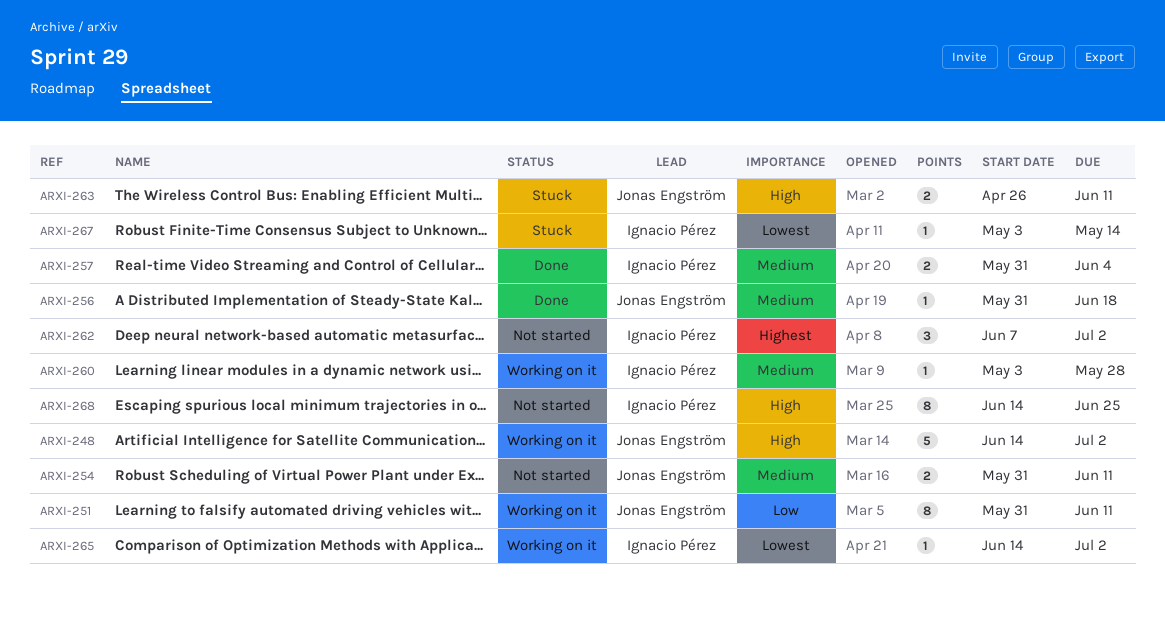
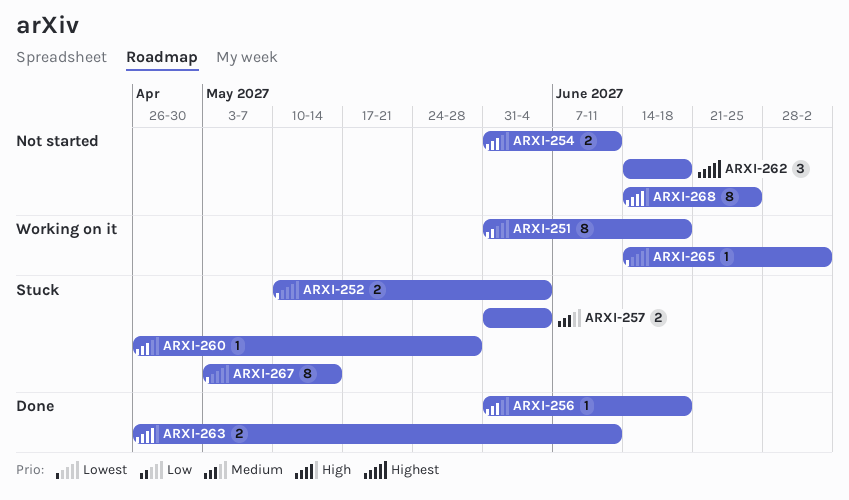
ARXI-248: present -> none
ARXI-251, due: Jun 11 -> Jun 18
ARXI-252: none -> present
ARXI-257, status: Done -> Stuck
ARXI-260, status: Working on it -> Stuck
ARXI-260, start: May 3 -> Apr 26
ARXI-262, start: Jun 7 -> Jun 14
ARXI-262, due: Jul 2 -> Jun 18
ARXI-263, status: Stuck -> Done
ARXI-267, estimate: 1 -> 8

